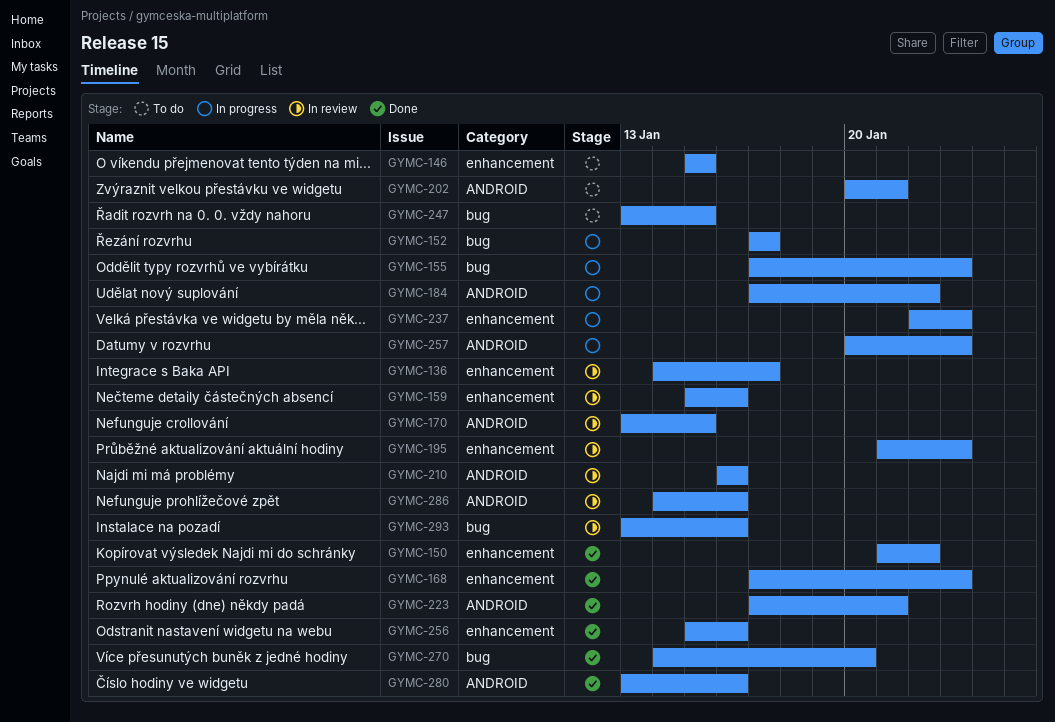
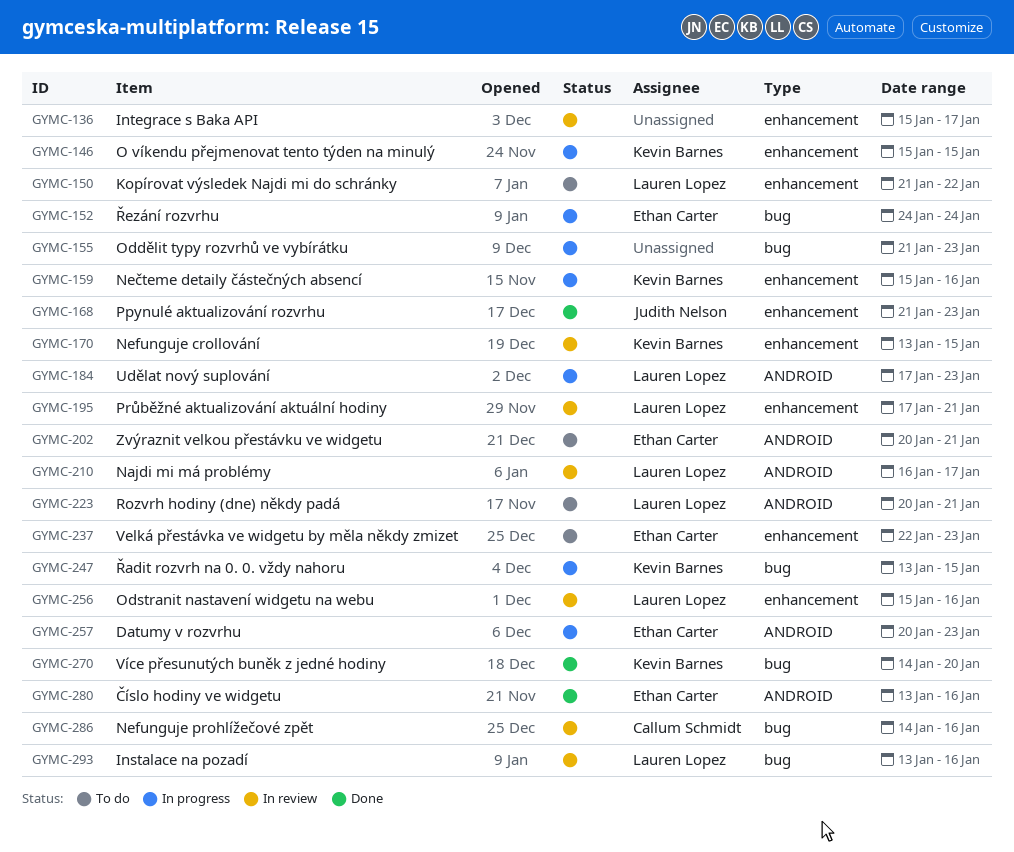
GYMC-136, start: Jan 14 -> Jan 15
GYMC-146, status: To do -> In progress
GYMC-150, status: Done -> To do
GYMC-152, start: Jan 17 -> Jan 24
GYMC-152, due: Jan 17 -> Jan 24
GYMC-155, start: Jan 17 -> Jan 21
GYMC-159, status: In review -> In progress
GYMC-168, start: Jan 17 -> Jan 21
GYMC-170, label: ANDROID -> enhancement
GYMC-184, due: Jan 22 -> Jan 23
GYMC-195, start: Jan 21 -> Jan 17
GYMC-195, due: Jan 23 -> Jan 21
GYMC-210, due: Jan 16 -> Jan 17
GYMC-223, status: Done -> To do
GYMC-223, start: Jan 17 -> Jan 20
GYMC-237, status: In progress -> To do
GYMC-247, status: To do -> In progress
GYMC-256, status: Done -> In review
GYMC-286, label: ANDROID -> bug

